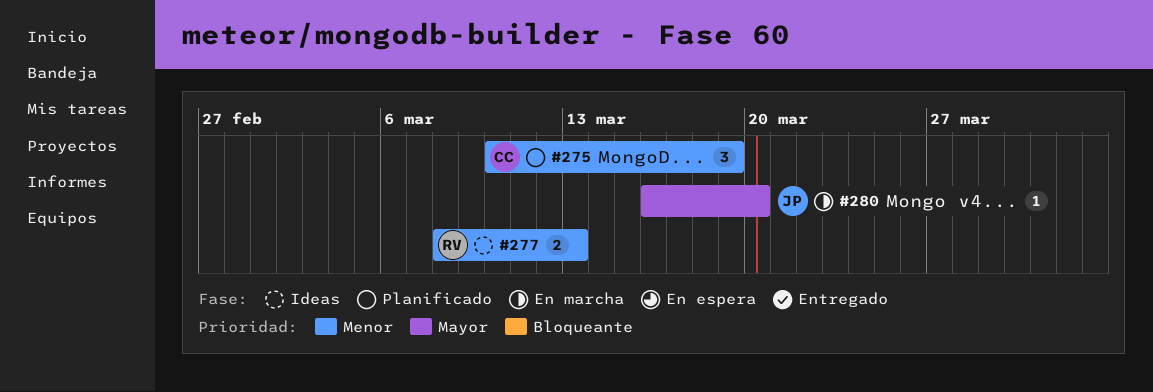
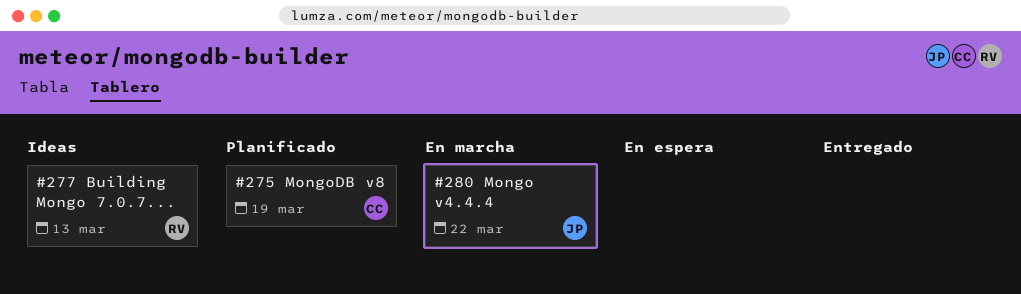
#280, due: Mar 20 -> Mar 22

